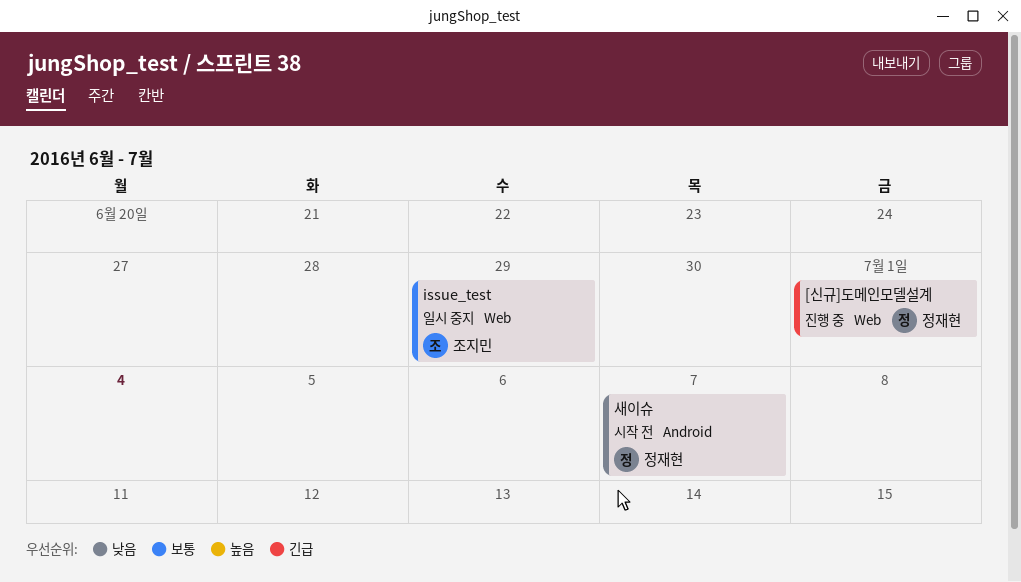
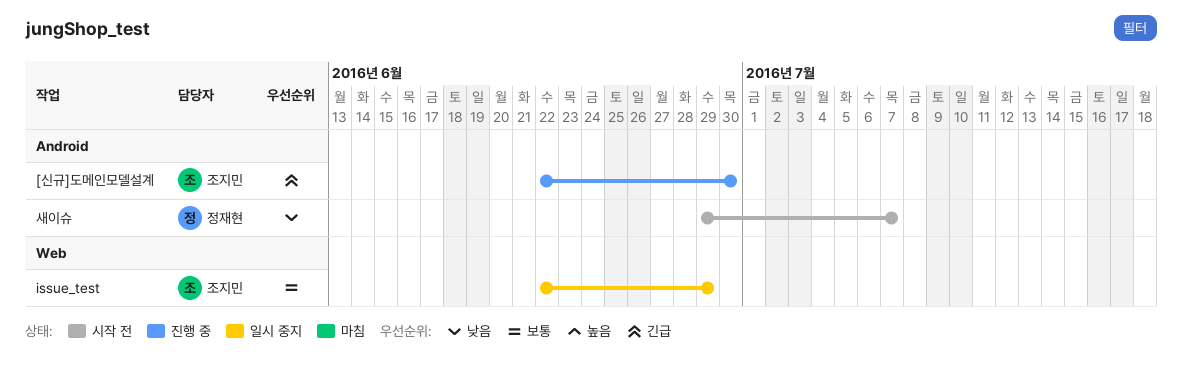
[신규]도메인모델설계, owner: 정재현 -> 조지민
[신규]도메인모델설계, label: Web -> Android
[신규]도메인모델설계, due: Jul 1 -> Jun 30

